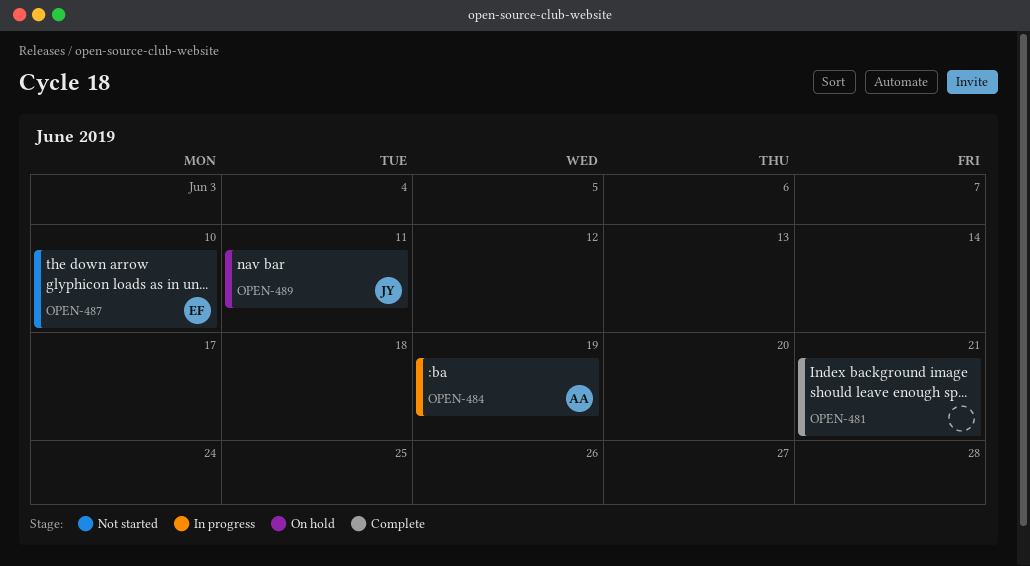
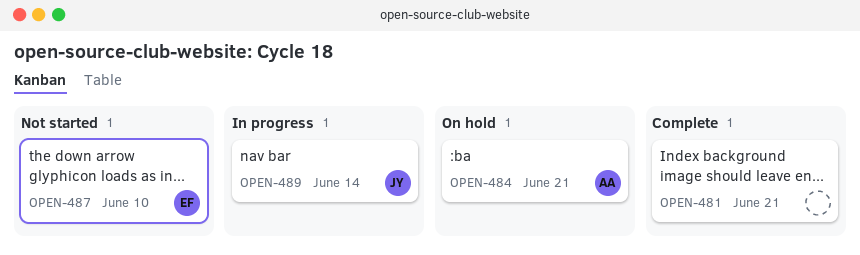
OPEN-484, status: In progress -> On hold
OPEN-484, due: Jun 19 -> Jun 21
OPEN-489, status: On hold -> In progress
OPEN-489, due: Jun 11 -> Jun 14

